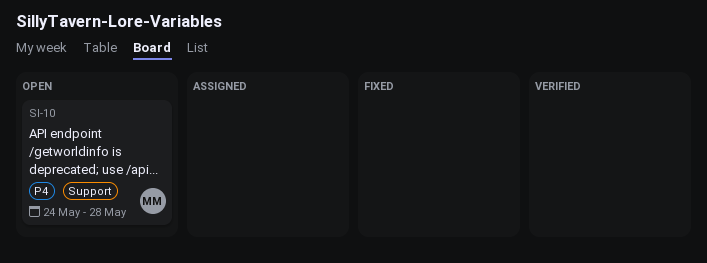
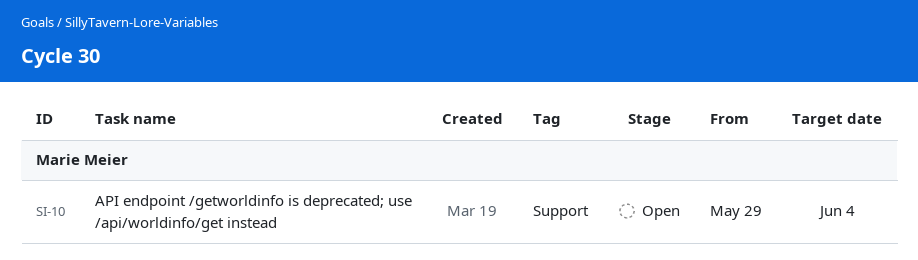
SI-10, start: May 24 -> May 29
SI-10, due: May 28 -> Jun 4

